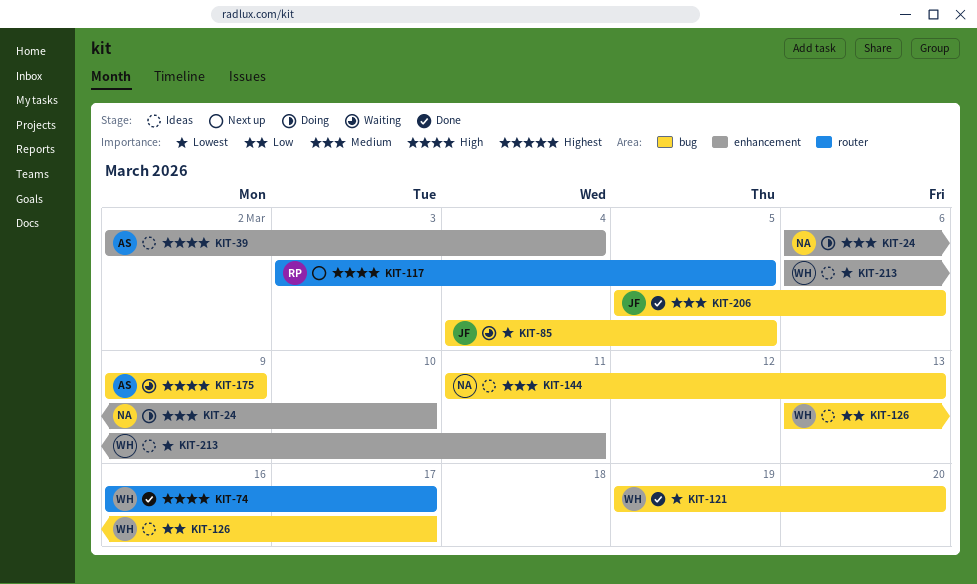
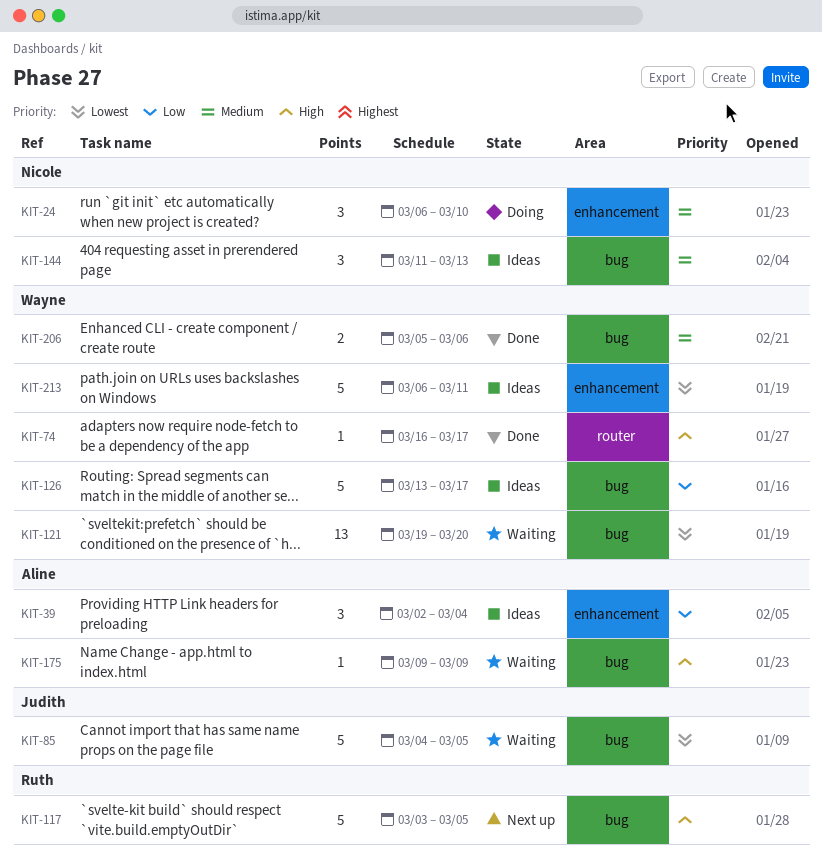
KIT-39, priority: High -> Low
KIT-117, label: router -> bug
KIT-121, status: Done -> Waiting
KIT-206, owner: Judith -> Wayne

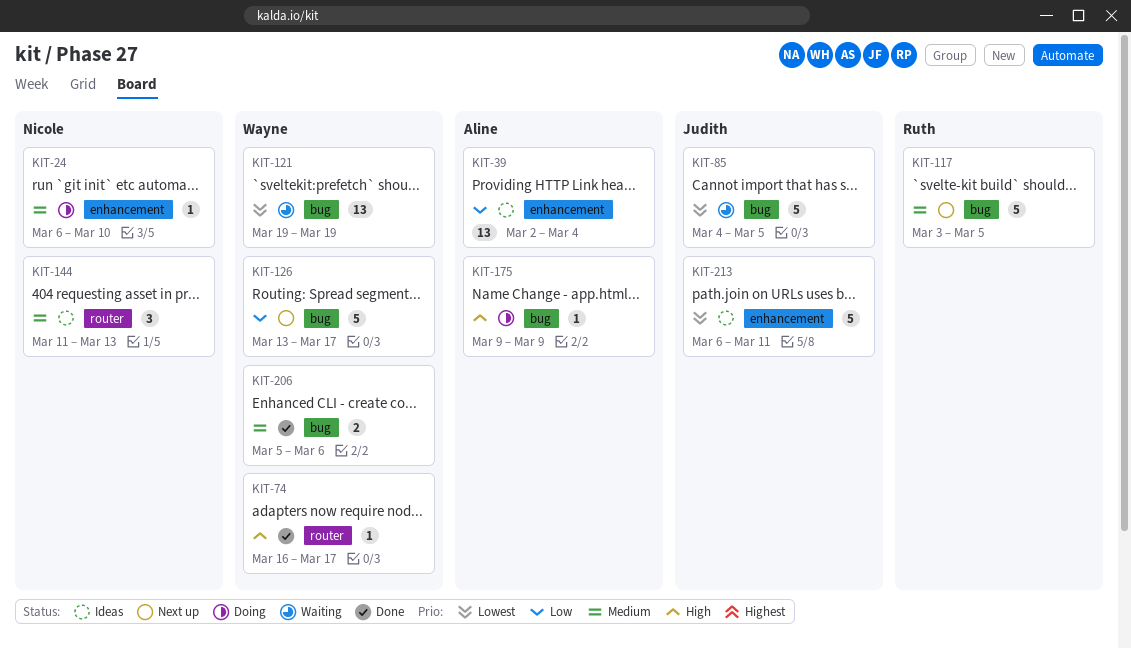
KIT-24, estimate: 3 -> 1
KIT-39, estimate: 3 -> 13
KIT-117, priority: High -> Medium
KIT-121, due: Mar 20 -> Mar 19
KIT-126, status: Ideas -> Next up
KIT-144, label: bug -> router
KIT-175, status: Waiting -> Doing
KIT-213, owner: Wayne -> Judith

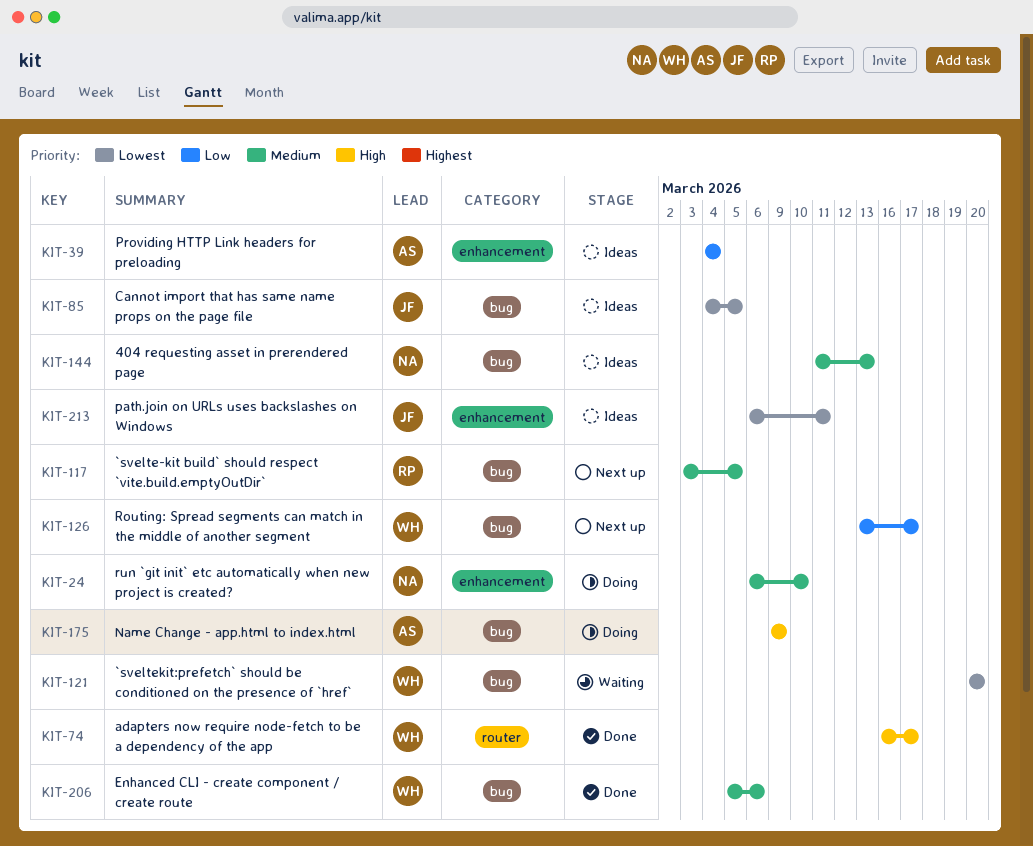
KIT-39, start: Mar 2 -> Mar 4
KIT-85, status: Waiting -> Ideas
KIT-121, start: Mar 19 -> Mar 20
KIT-121, due: Mar 19 -> Mar 20
KIT-144, label: router -> bug

